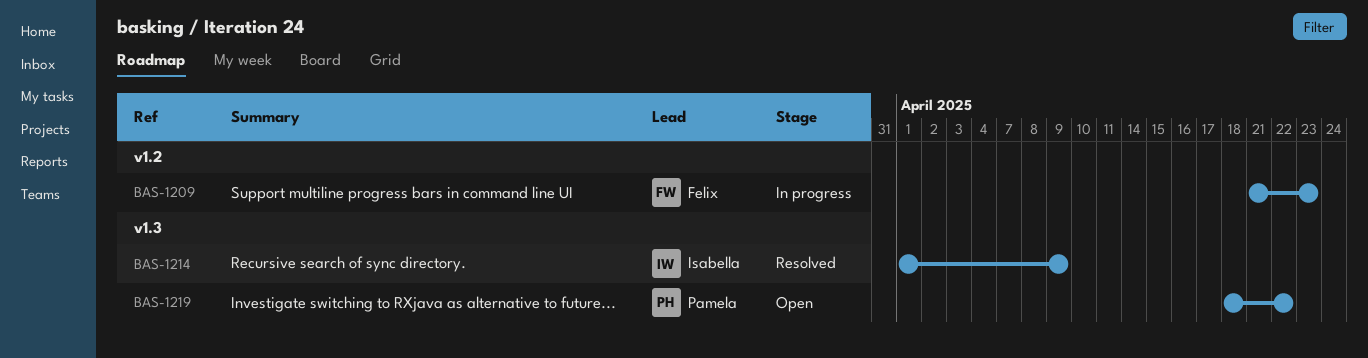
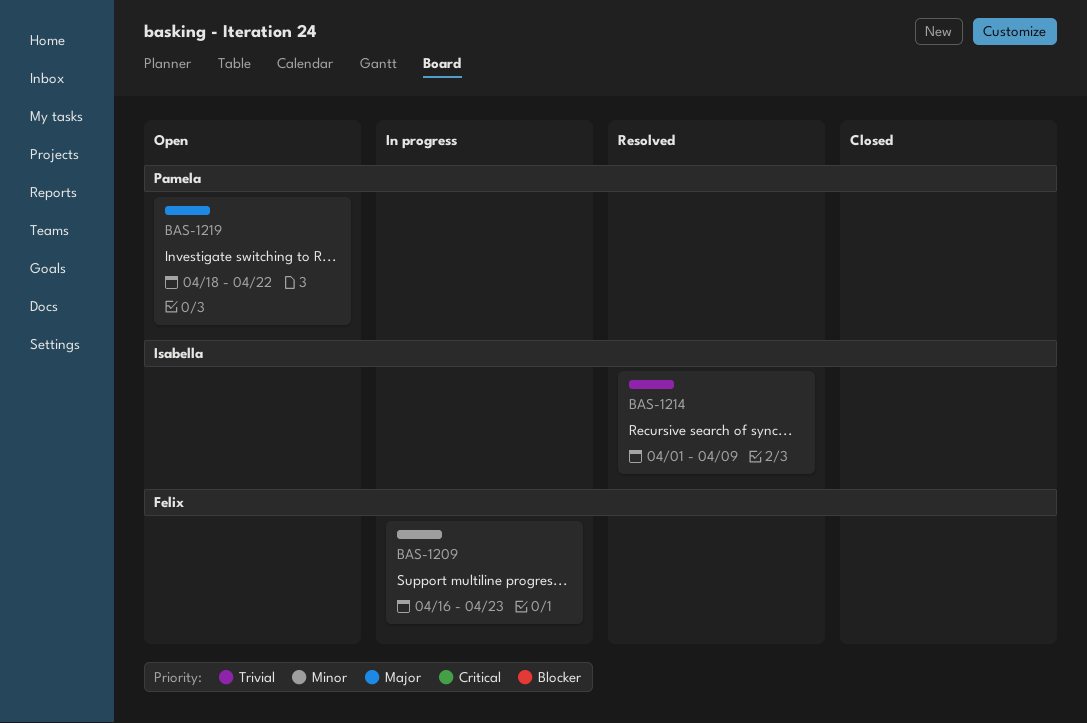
BAS-1209, start: Apr 21 -> Apr 16

